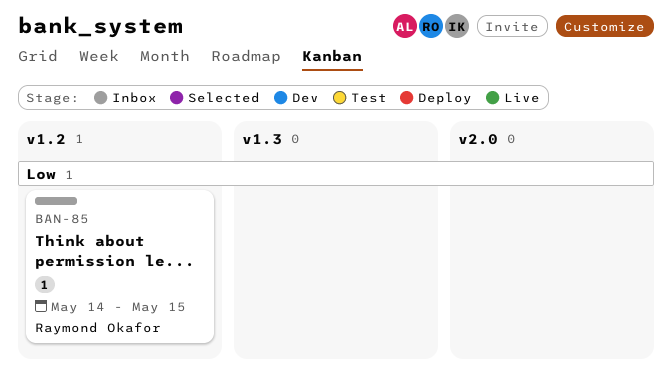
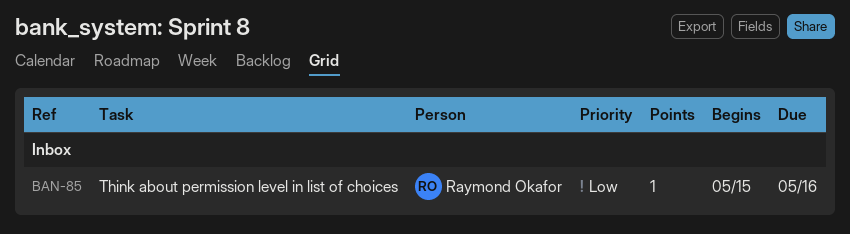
BAN-85, start: May 14 -> May 15
BAN-85, due: May 15 -> May 16

